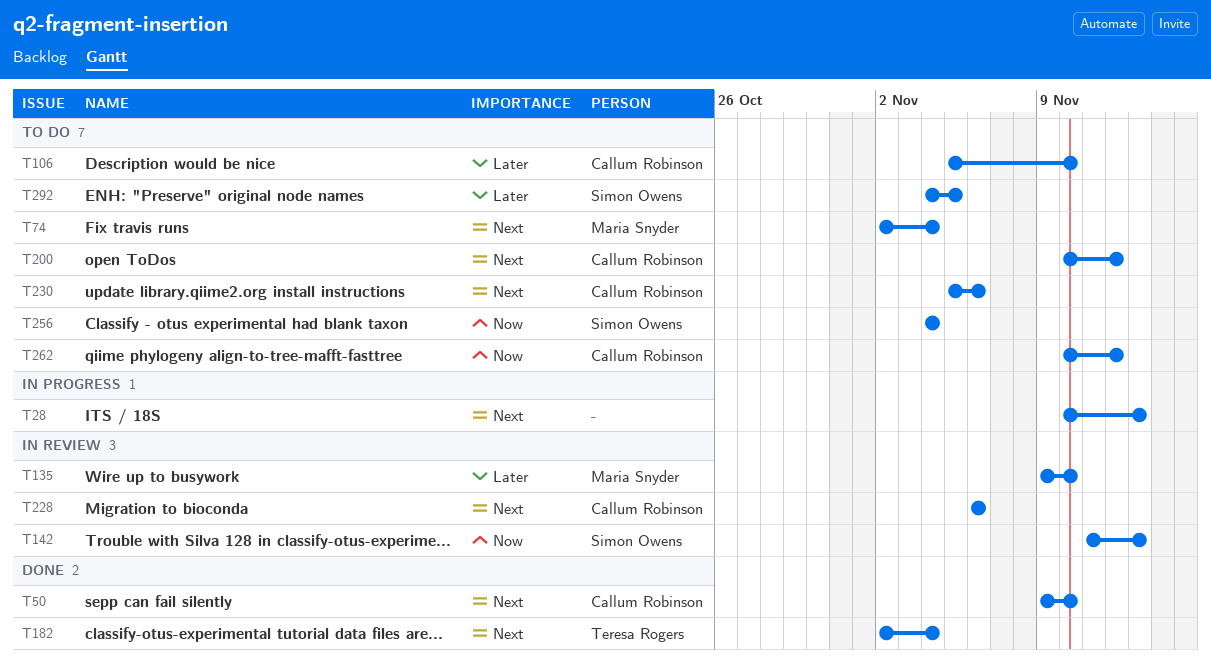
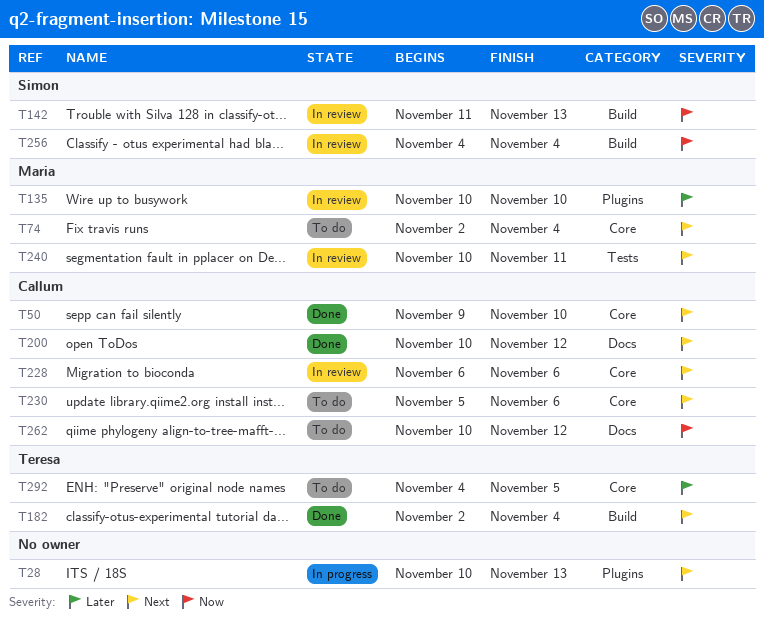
T106: present -> none
T135, start: Nov 9 -> Nov 10
T200, status: To do -> Done
T240: none -> present
T256, status: To do -> In review
T292, owner: Simon Owens -> Teresa Rogers

